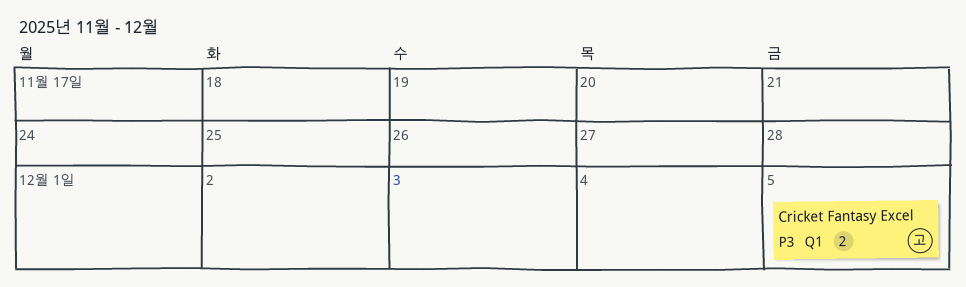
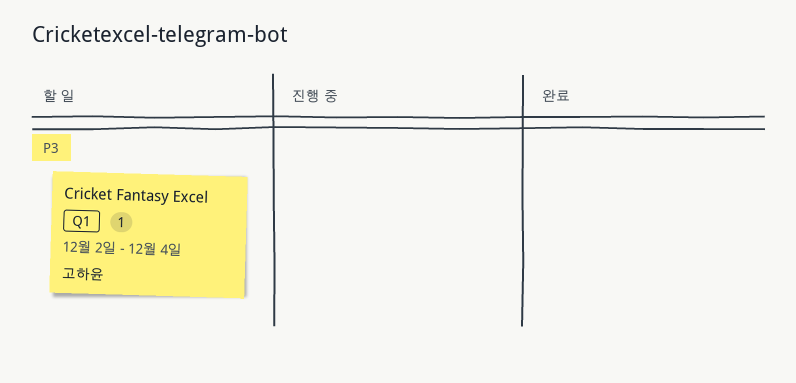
Cricket Fantasy Excel, estimate: 2 -> 1
Cricket Fantasy Excel, due: Dec 5 -> Dec 4

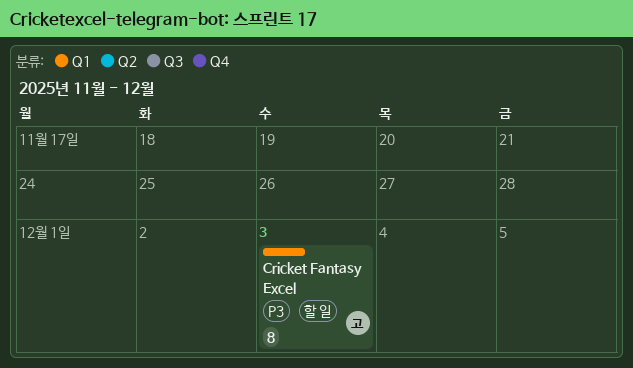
Cricket Fantasy Excel, estimate: 1 -> 8
Cricket Fantasy Excel, due: Dec 4 -> Dec 3

